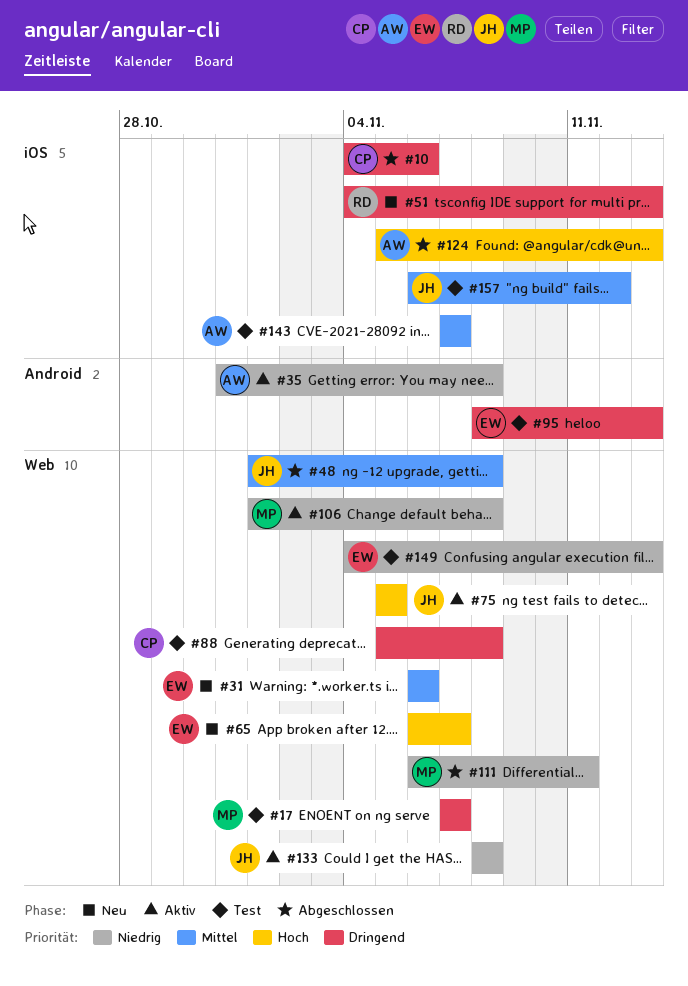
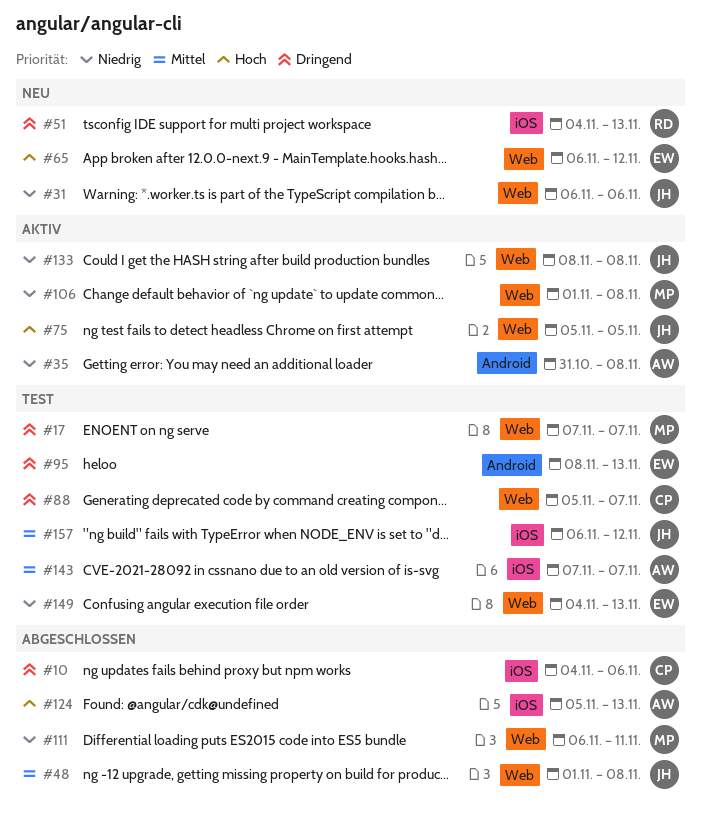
#31, owner: EW -> JH
#31, priority: Mittel -> Niedrig
#65, due: Nov 7 -> Nov 12
#88, due: Nov 8 -> Nov 7

